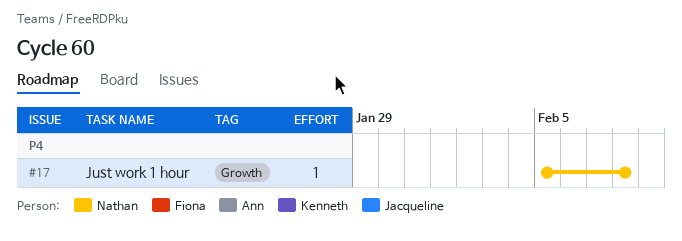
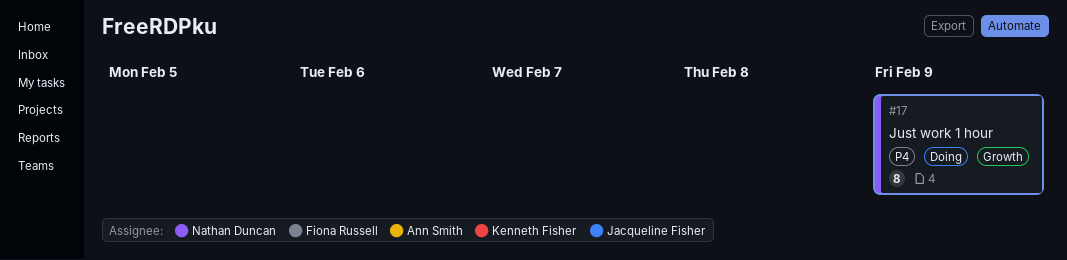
#17, estimate: 1 -> 8
#17, due: Feb 8 -> Feb 9

